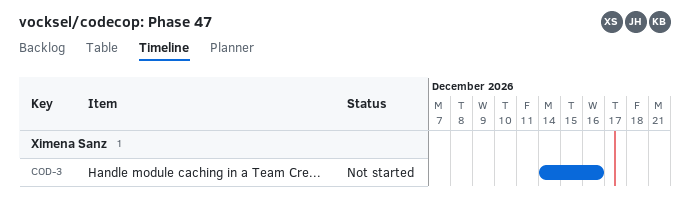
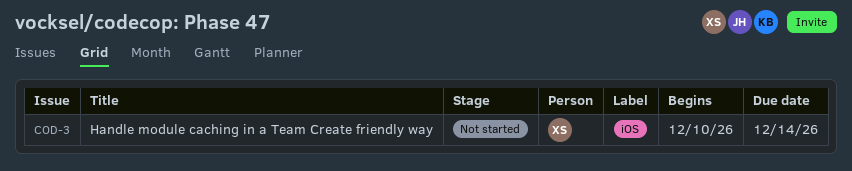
COD-3, start: Dec 14 -> Dec 10
COD-3, due: Dec 16 -> Dec 14

